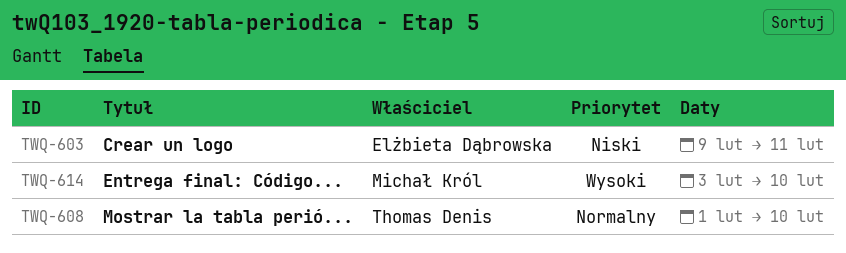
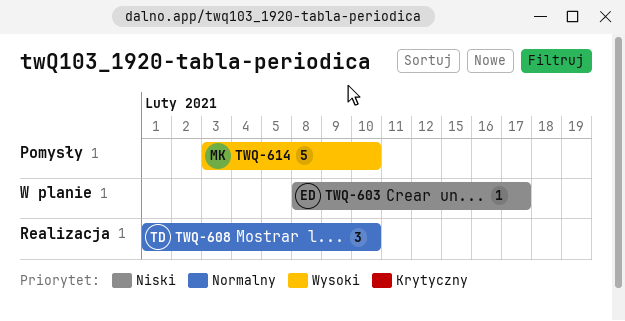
TWQ-603, start: Feb 9 -> Feb 8
TWQ-603, due: Feb 11 -> Feb 17

